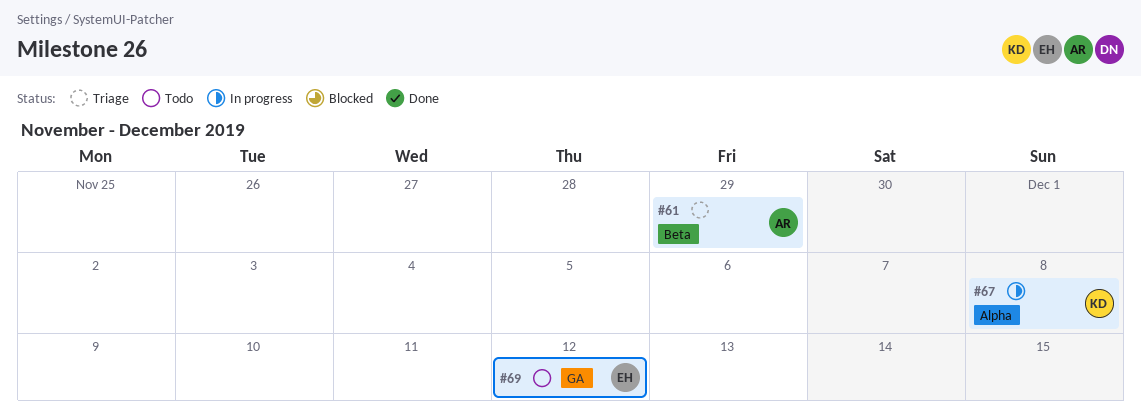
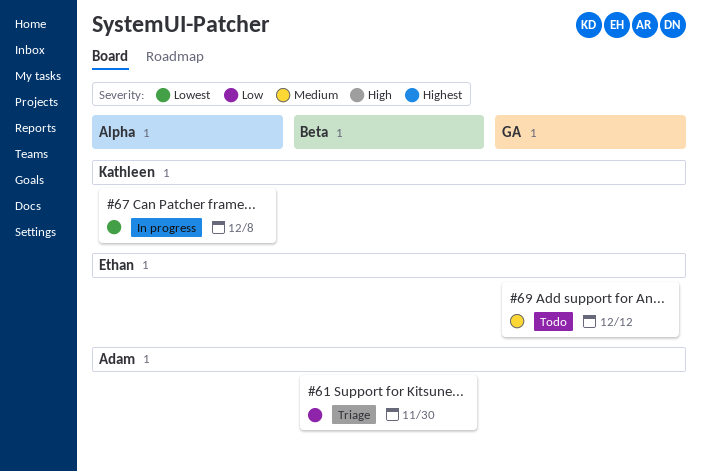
#61, due: Nov 29 -> Nov 30

